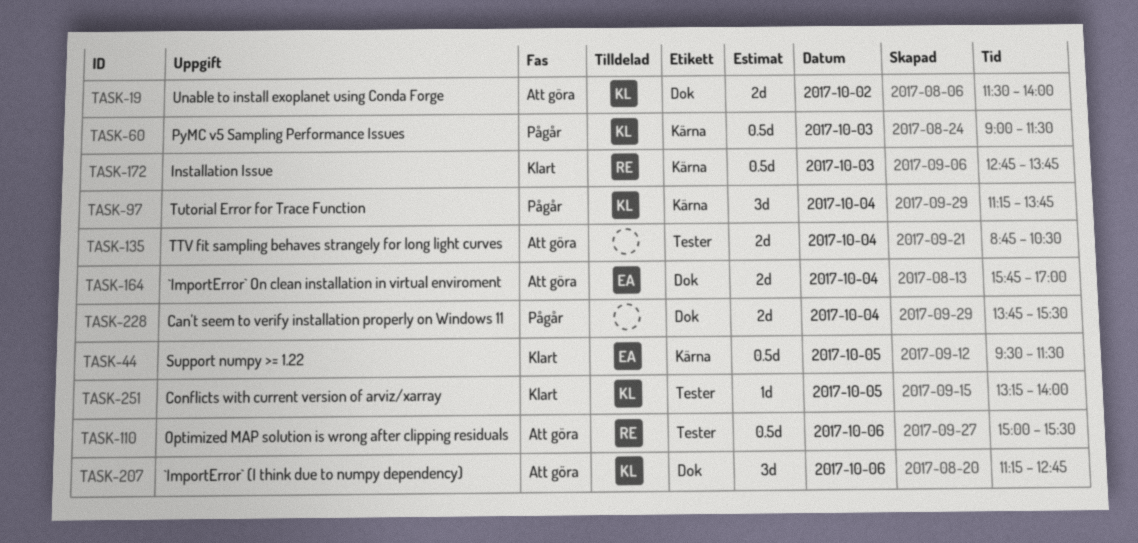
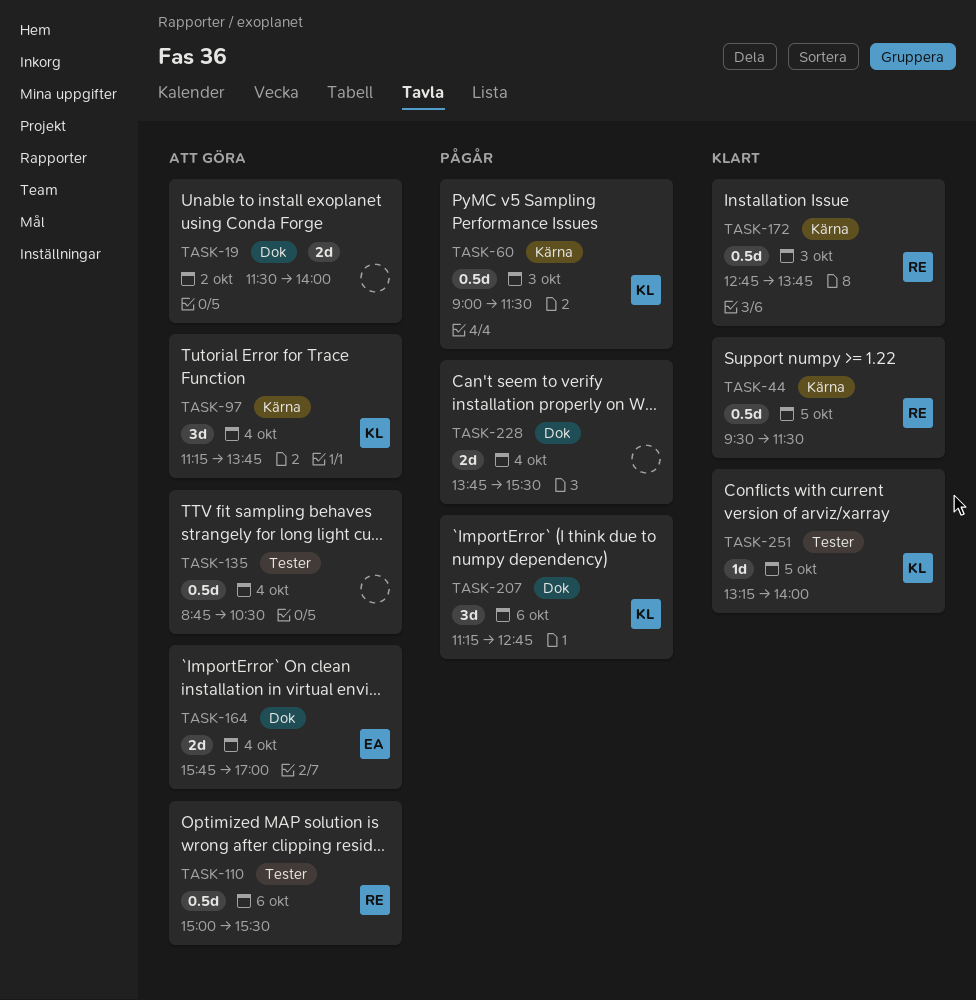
TASK-19, owner: KL -> none
TASK-44, owner: EA -> RE
TASK-97, status: Pågår -> Att göra
TASK-135, estimate: 2d -> 0.5d
TASK-207, status: Att göra -> Pågår

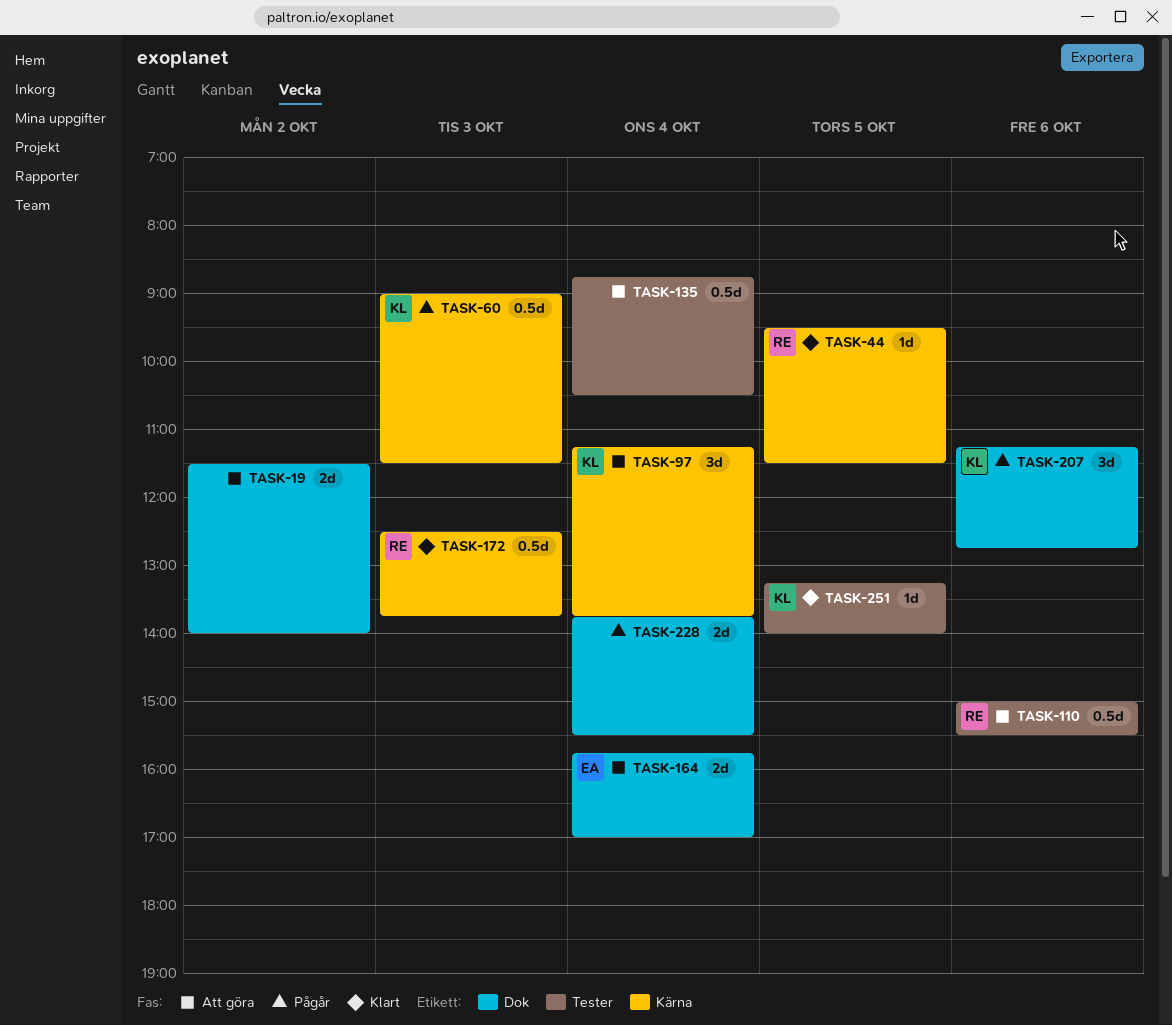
TASK-44, estimate: 0.5d -> 1d
TASK-172, begins: 12:45 -> 12:30

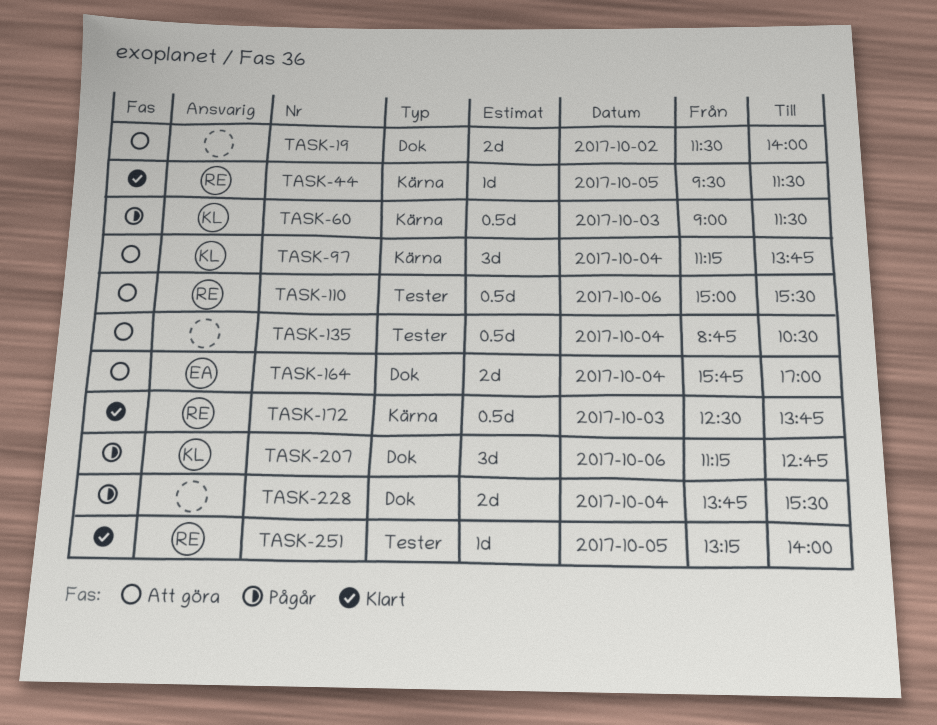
TASK-251, owner: KL -> RE

